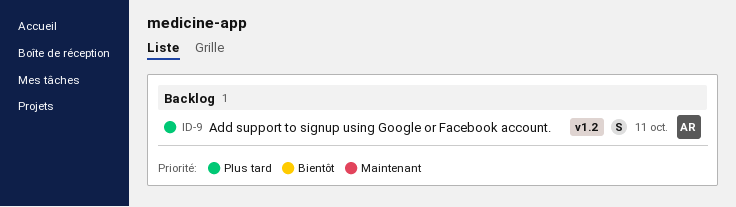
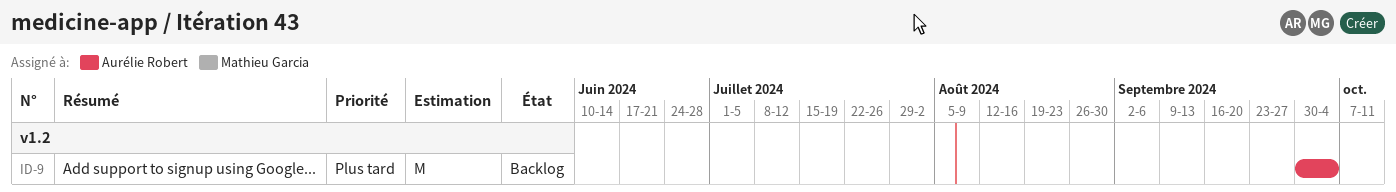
ID-9, estimate: S -> M
ID-9, due: Oct 11 -> Oct 4

